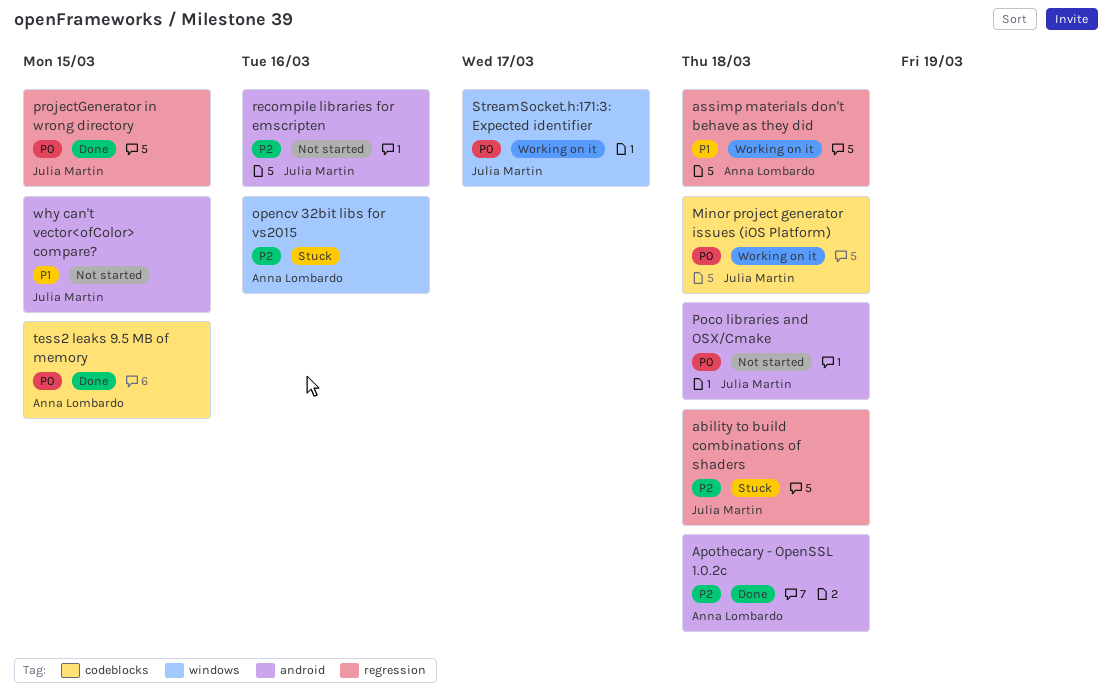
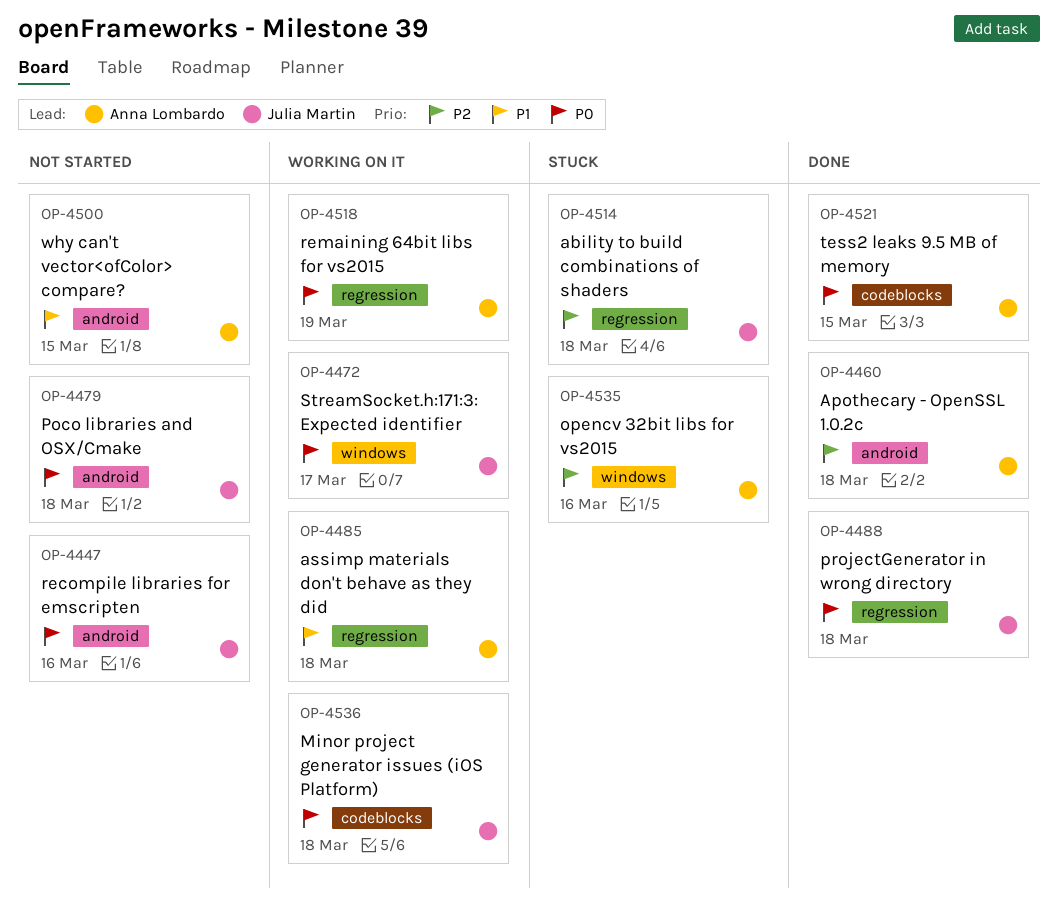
projectGenerator in wrong directory, due: Mar 15 -> Mar 18
recompile libraries for emscripten, priority: P2 -> P0
remaining 64bit libs for vs2015: none -> present
why can't vector<ofColor> compare?, owner: Julia Martin -> Anna Lombardo

